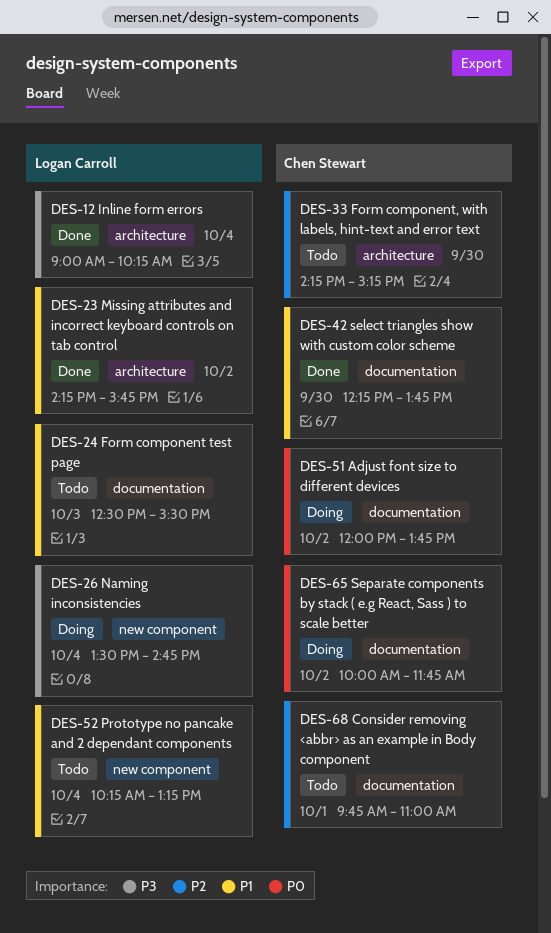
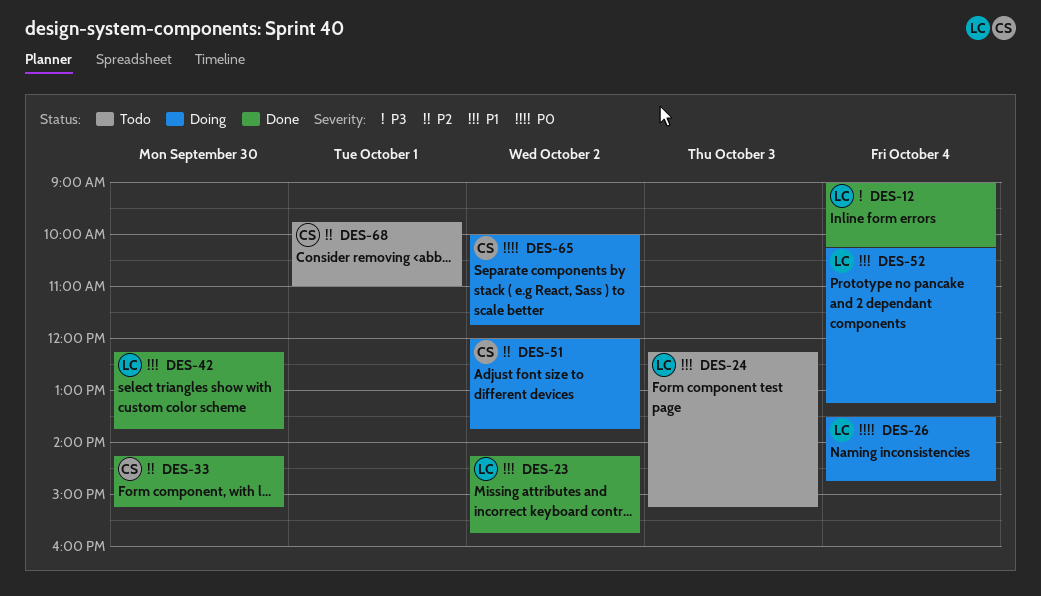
DES-24, begins: 12:30 -> 12:15
DES-24, ends: 15:30 -> 15:15
DES-26, priority: P3 -> P0
DES-33, status: Todo -> Done
DES-42, owner: Chen Stewart -> Logan Carroll
DES-51, priority: P0 -> P2
DES-52, status: Todo -> Doing

